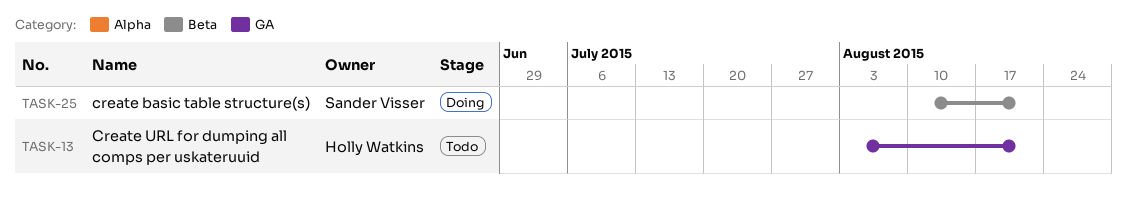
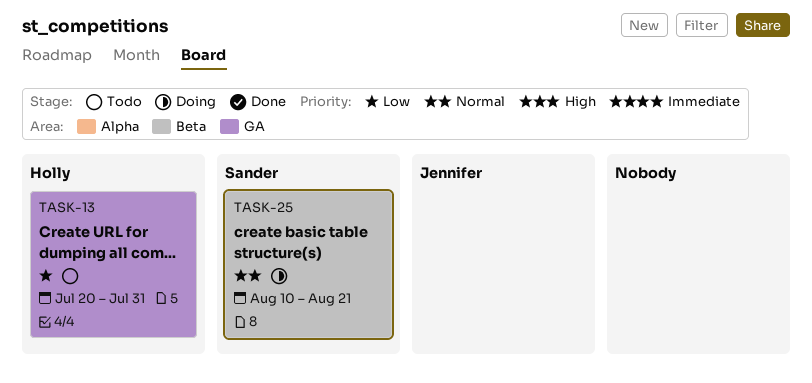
TASK-13, start: Aug 3 -> Jul 20
TASK-13, due: Aug 21 -> Jul 31

